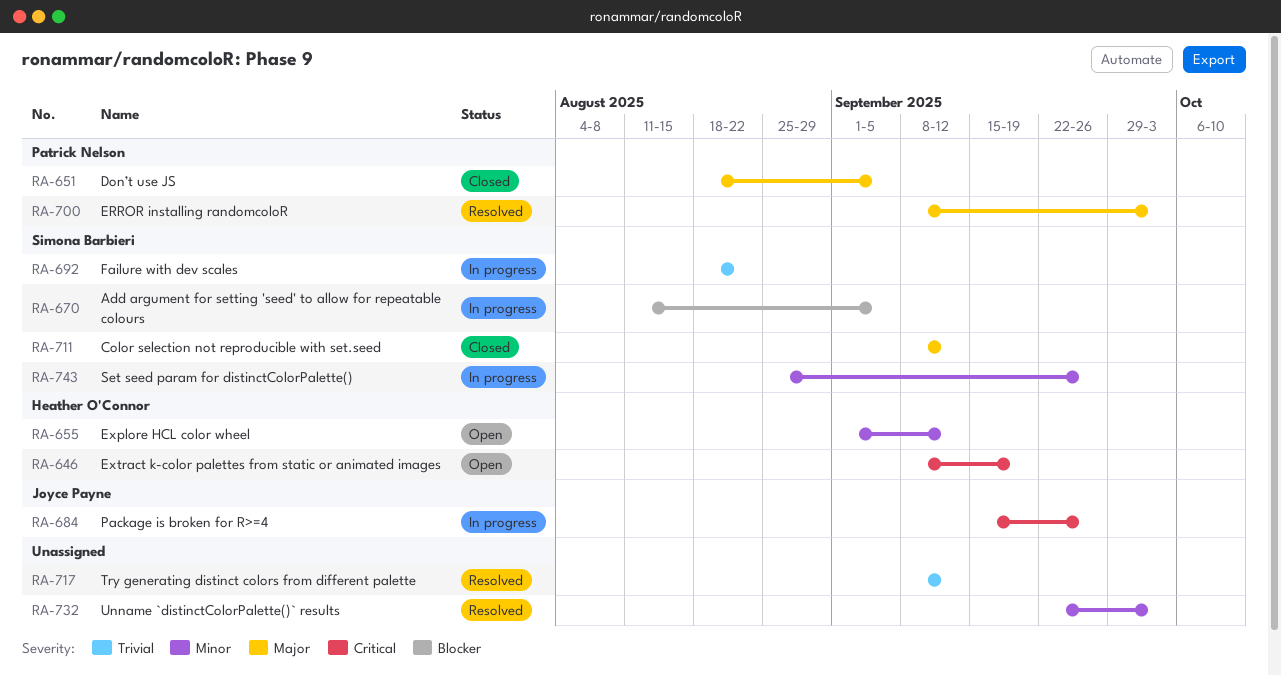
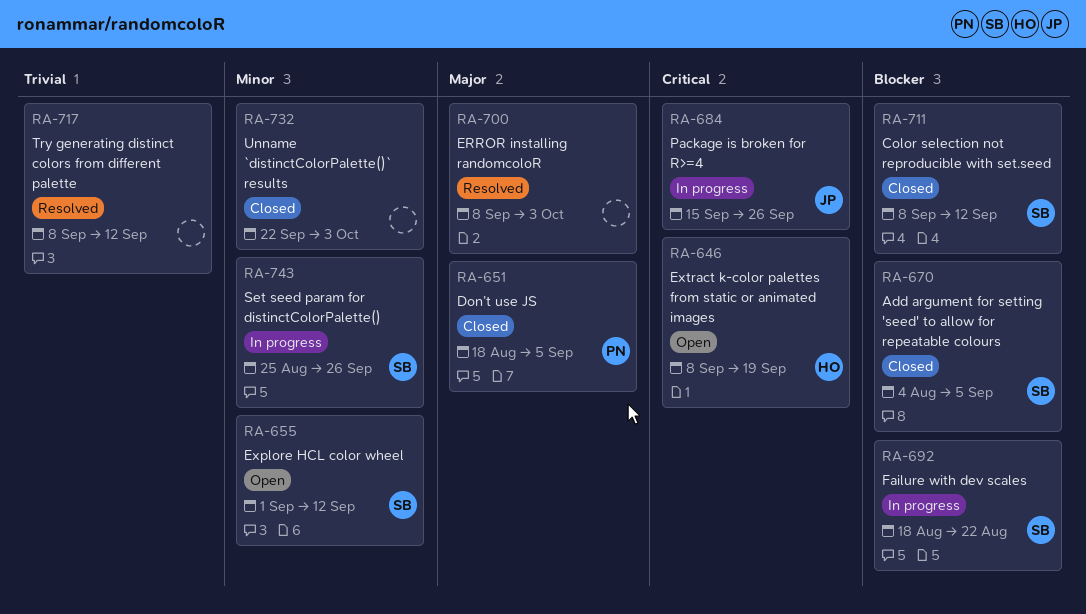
RA-655, owner: Heather O'Connor -> Simona Barbieri
RA-670, status: In progress -> Closed
RA-670, start: Aug 11 -> Aug 4
RA-692, priority: Trivial -> Blocker
RA-700, owner: Patrick Nelson -> none
RA-711, priority: Major -> Blocker
RA-732, status: Resolved -> Closed

